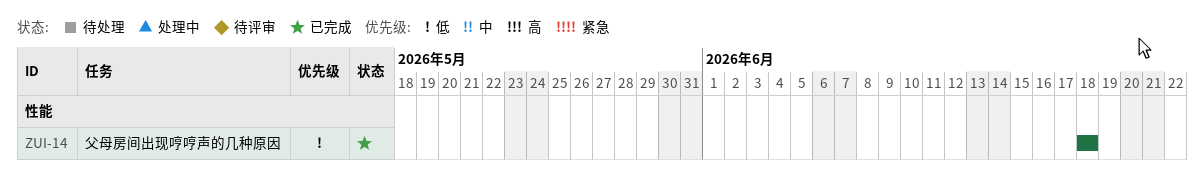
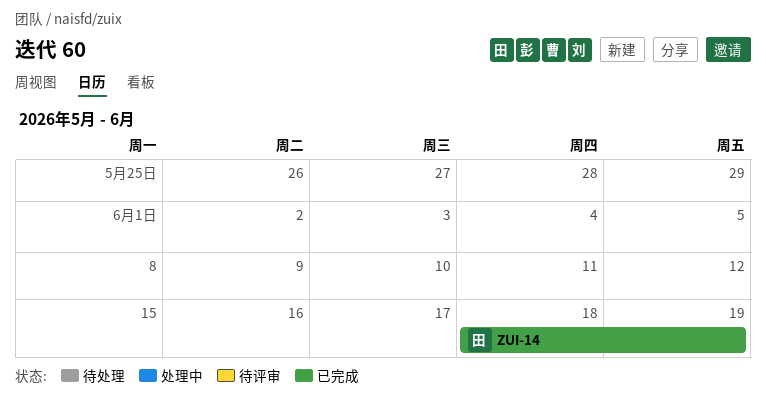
ZUI-14, due: Jun 18 -> Jun 19

